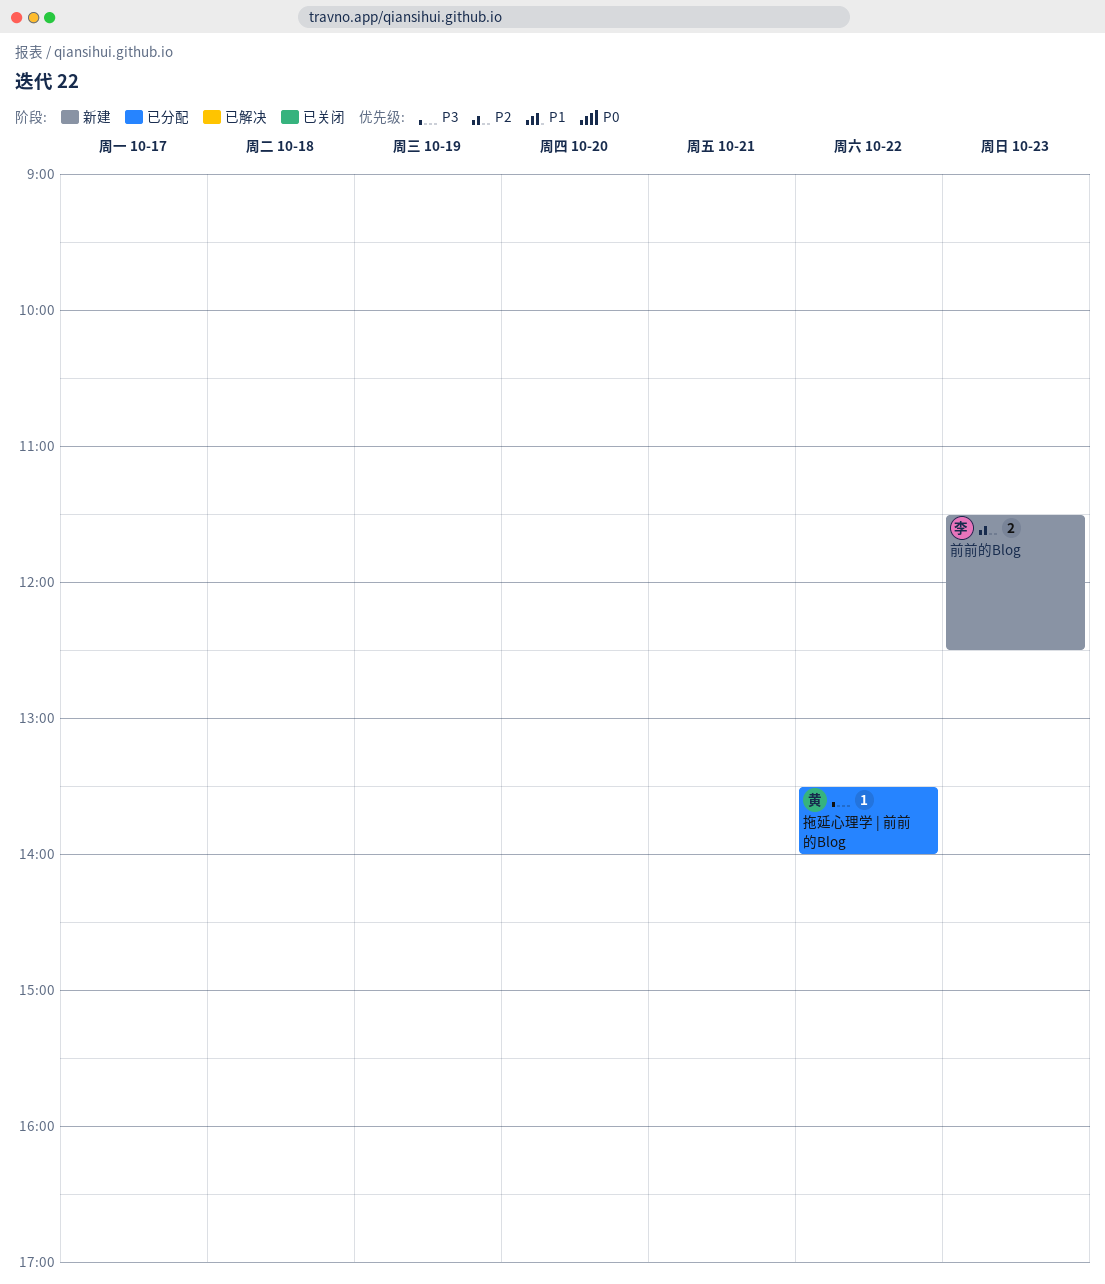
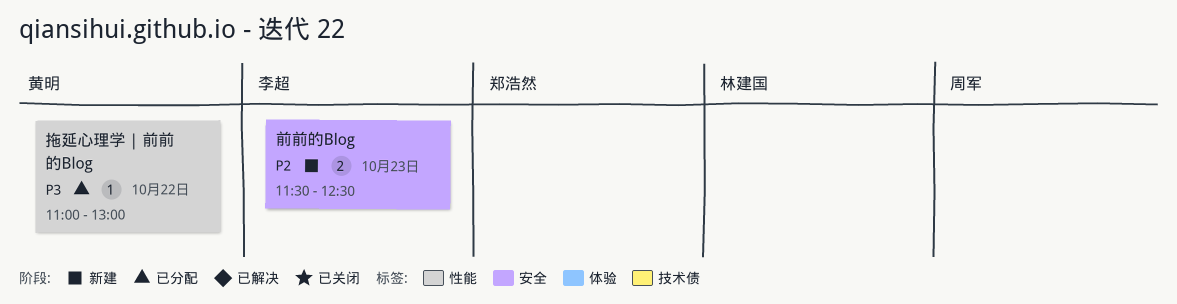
拖延心理学 | 前前的Blog, begins: 13:30 -> 11:00
拖延心理学 | 前前的Blog, ends: 14:00 -> 13:00

